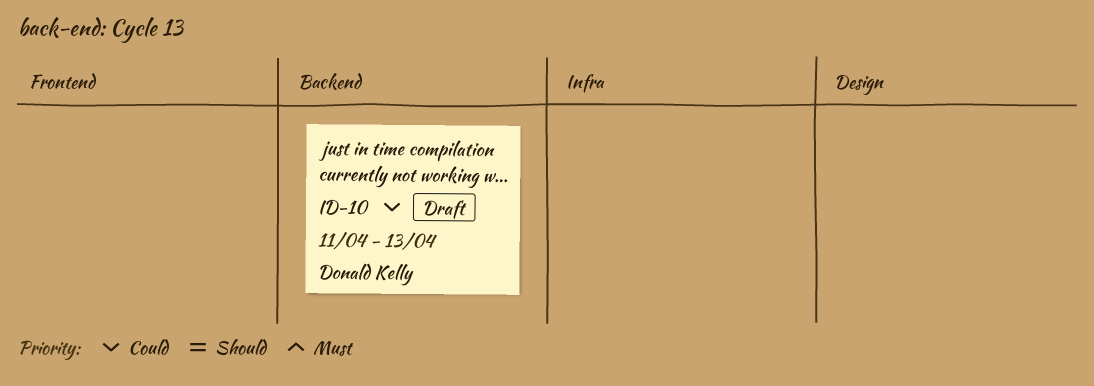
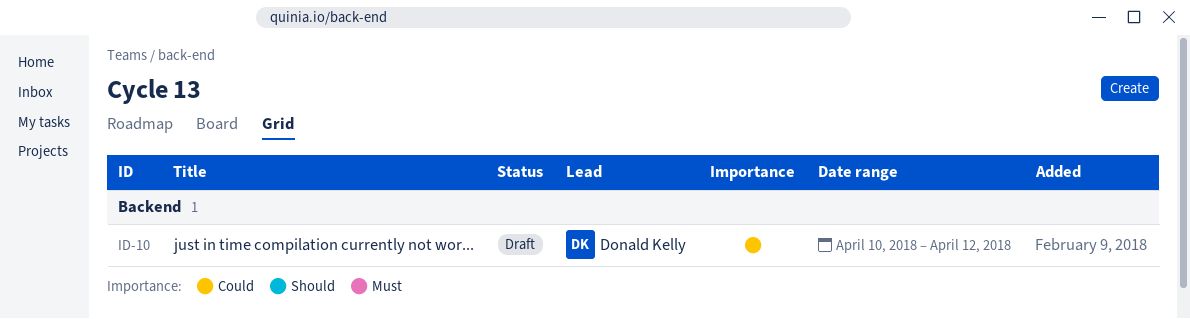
ID-10, start: Apr 11 -> Apr 10
ID-10, due: Apr 13 -> Apr 12

